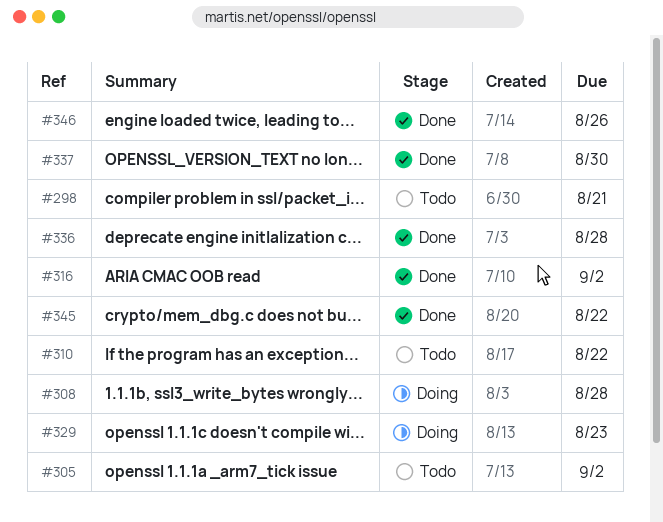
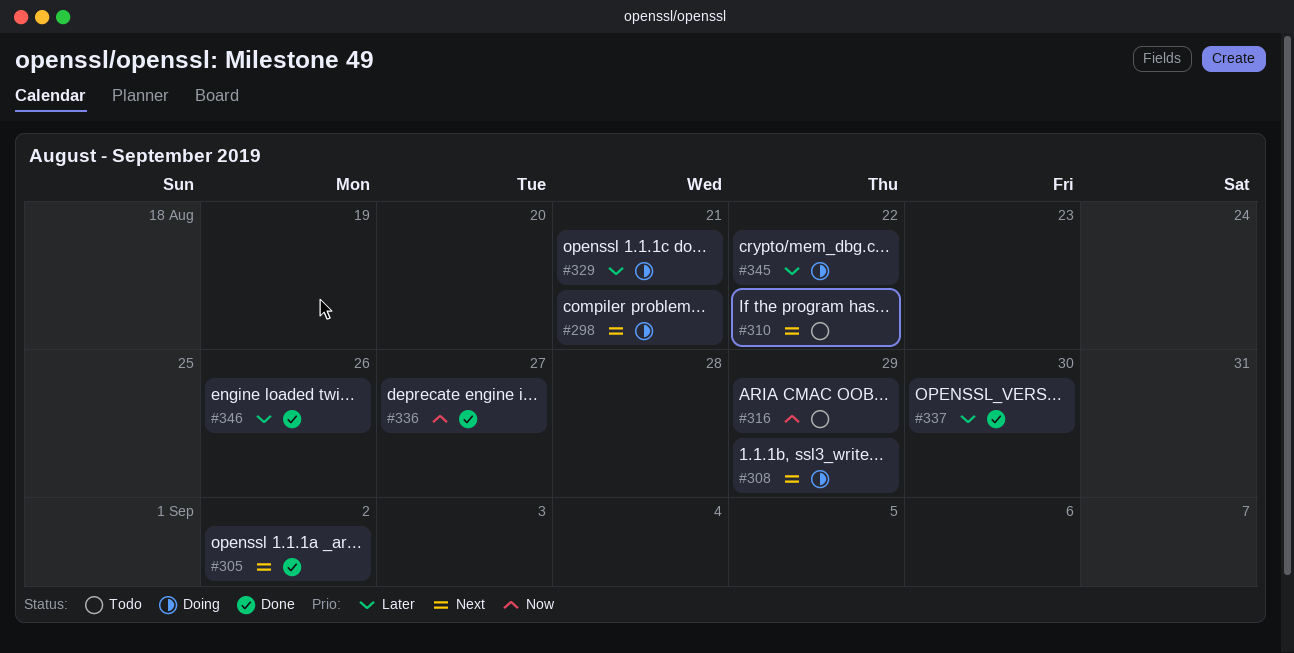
#298, status: Todo -> Doing
#305, status: Todo -> Done
#308, due: Aug 28 -> Aug 29
#316, status: Done -> Todo
#316, due: Sep 2 -> Aug 29
#329, due: Aug 23 -> Aug 21
#336, due: Aug 28 -> Aug 27
#345, status: Done -> Doing

